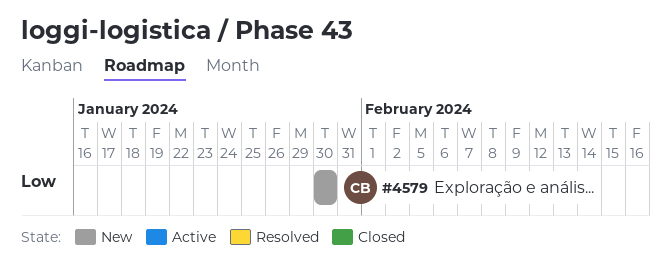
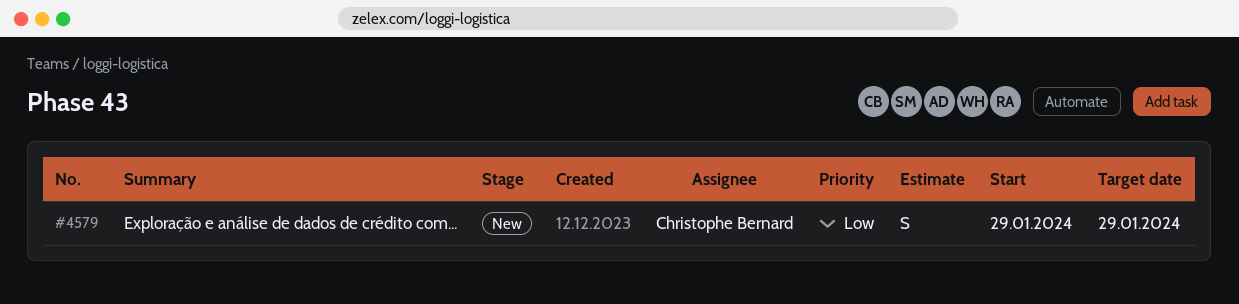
#4579, start: Jan 30 -> Jan 29
#4579, due: Jan 30 -> Jan 29

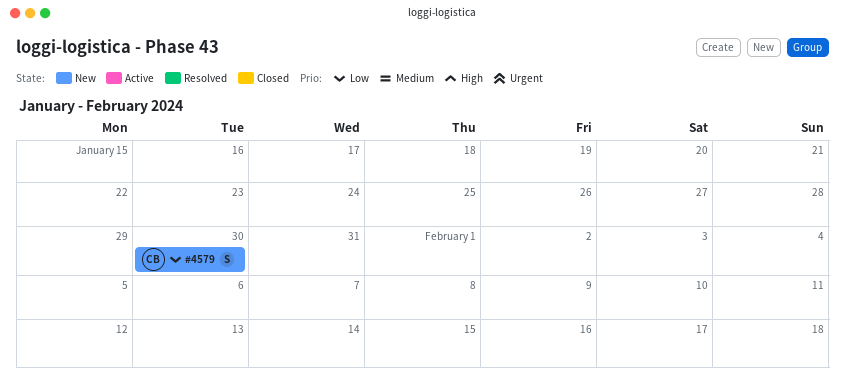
#4579, start: Jan 29 -> Jan 30
#4579, due: Jan 29 -> Jan 30

